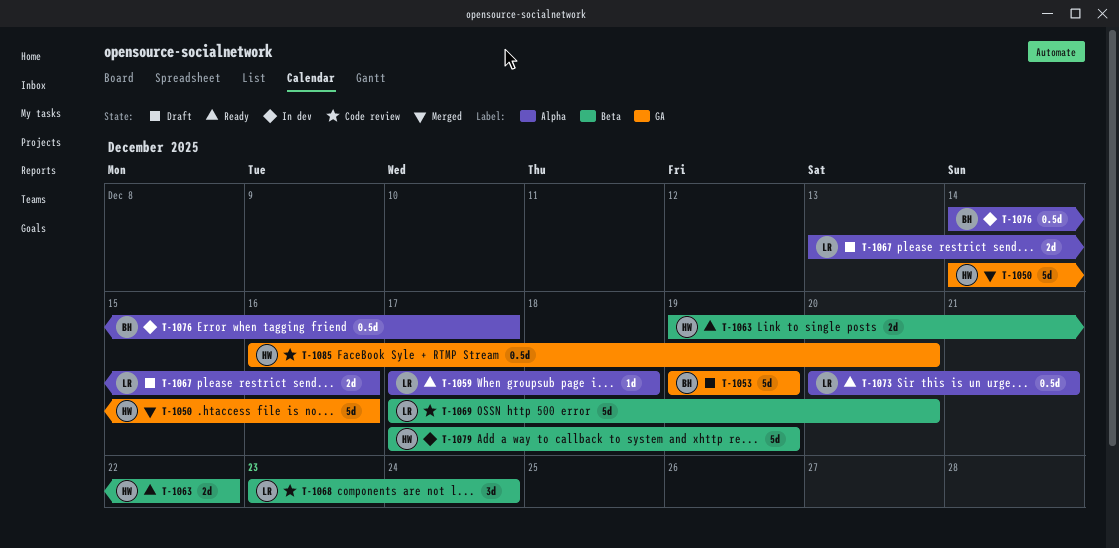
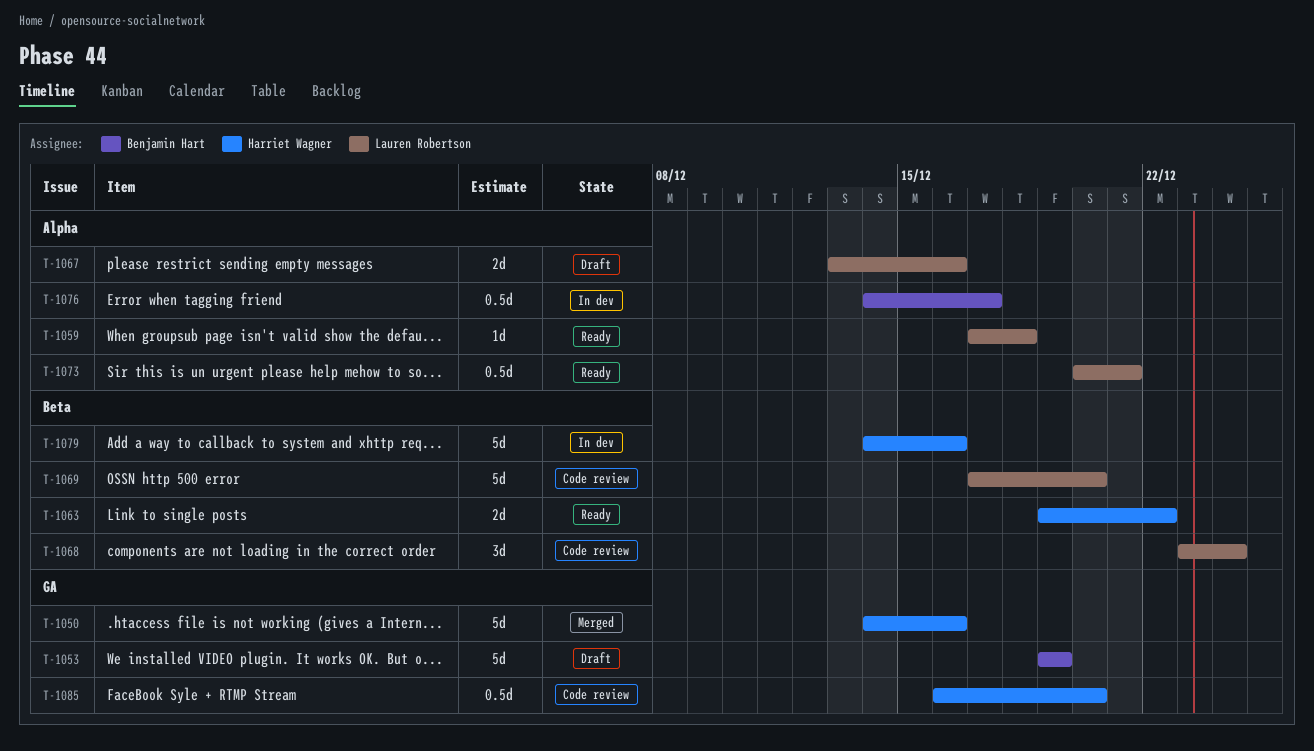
T-1079, start: Dec 17 -> Dec 14
T-1079, due: Dec 19 -> Dec 16

